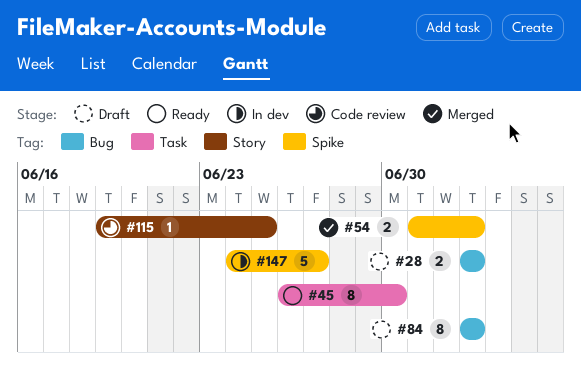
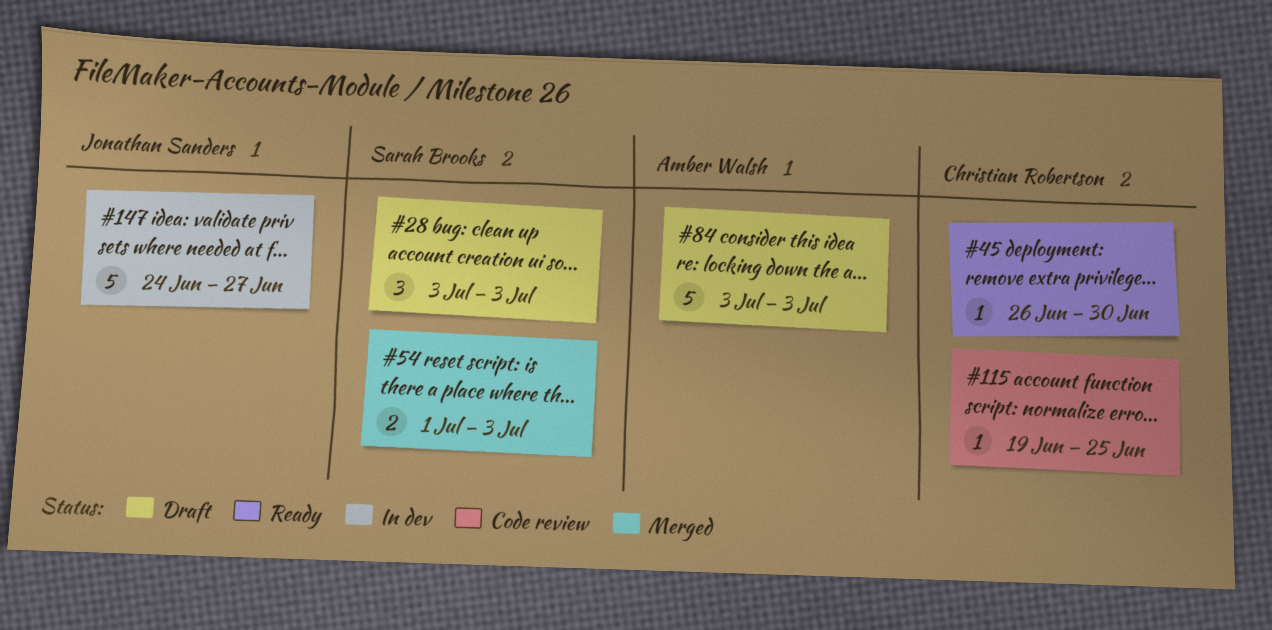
#28, estimate: 2 -> 3
#45, estimate: 8 -> 1
#84, estimate: 8 -> 5

